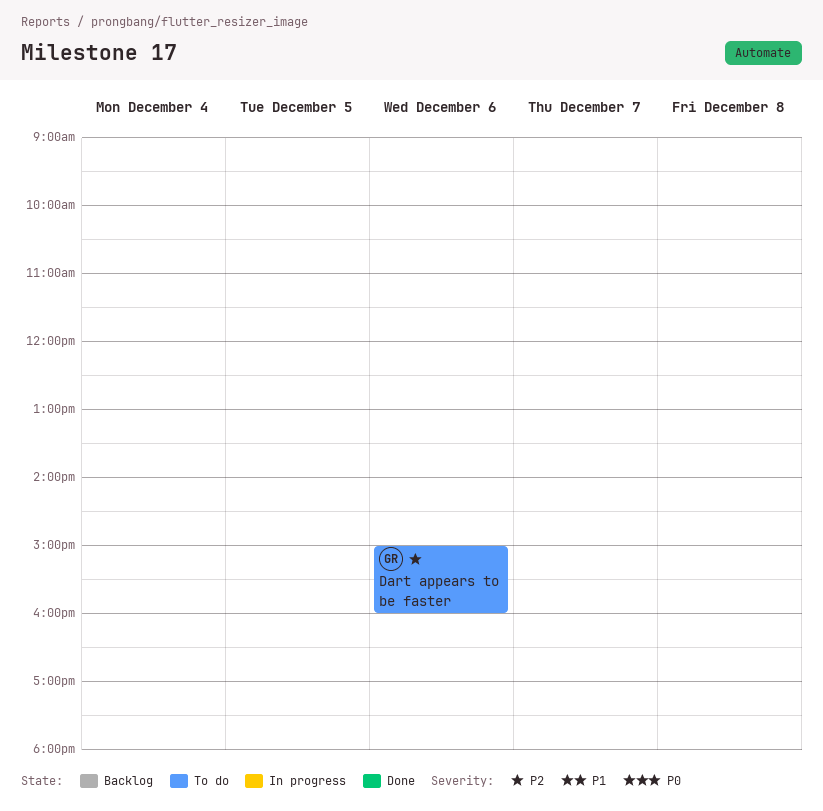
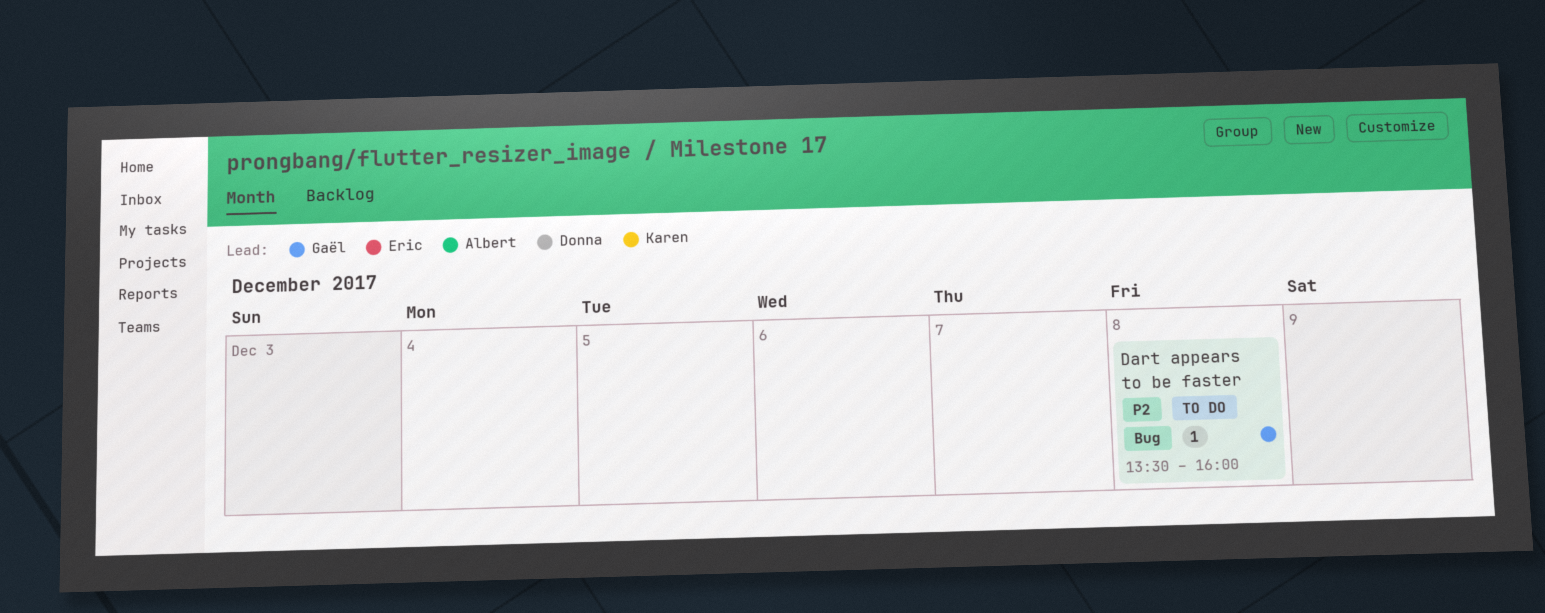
Dart appears to be faster, day: Dec 6 -> Dec 8
Dart appears to be faster, begins: 15:00 -> 13:30

